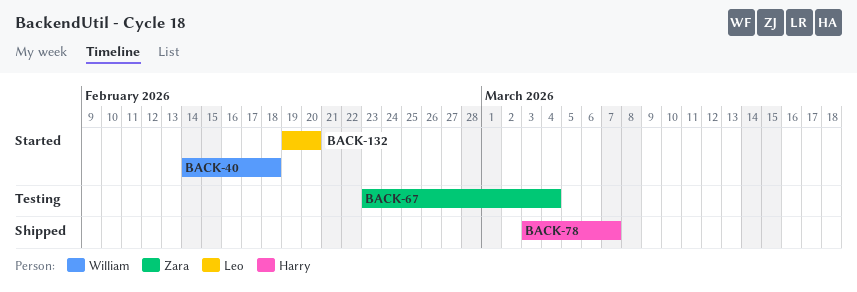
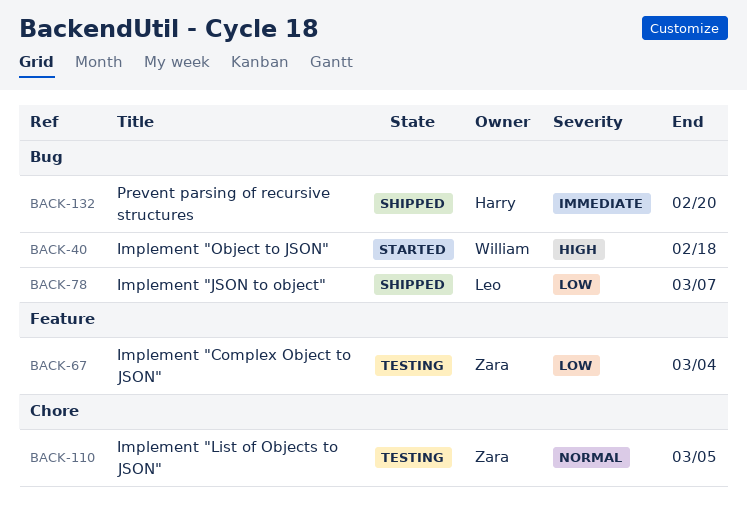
BACK-78, owner: Harry -> Leo
BACK-110: none -> present
BACK-132, status: Started -> Shipped
BACK-132, owner: Leo -> Harry

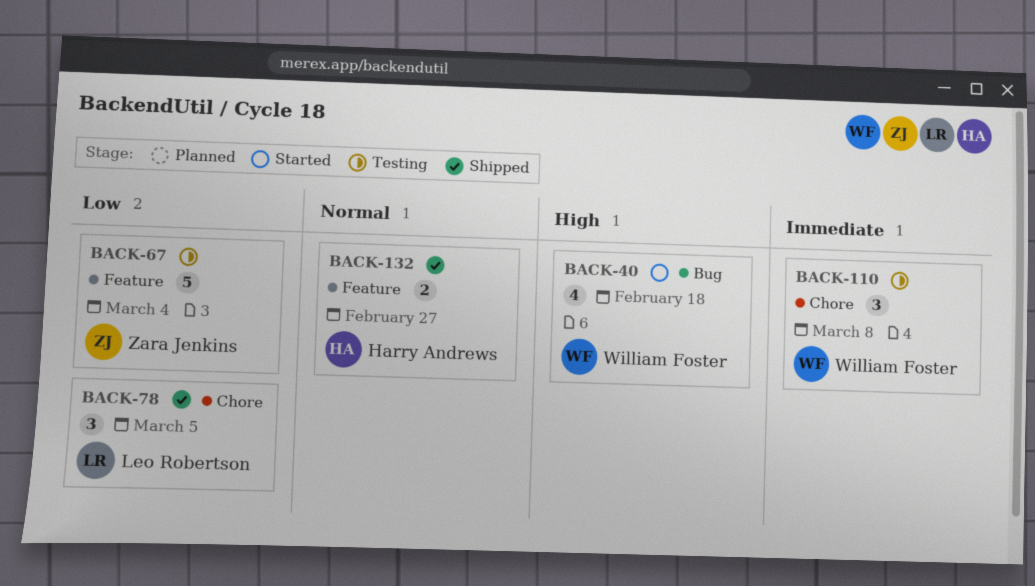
BACK-78, label: Bug -> Chore
BACK-78, due: Mar 7 -> Mar 5
BACK-110, owner: Zara Jenkins -> William Foster
BACK-110, priority: Normal -> Immediate
BACK-110, due: Mar 5 -> Mar 8
BACK-132, priority: Immediate -> Normal
BACK-132, label: Bug -> Feature
BACK-132, due: Feb 20 -> Feb 27

